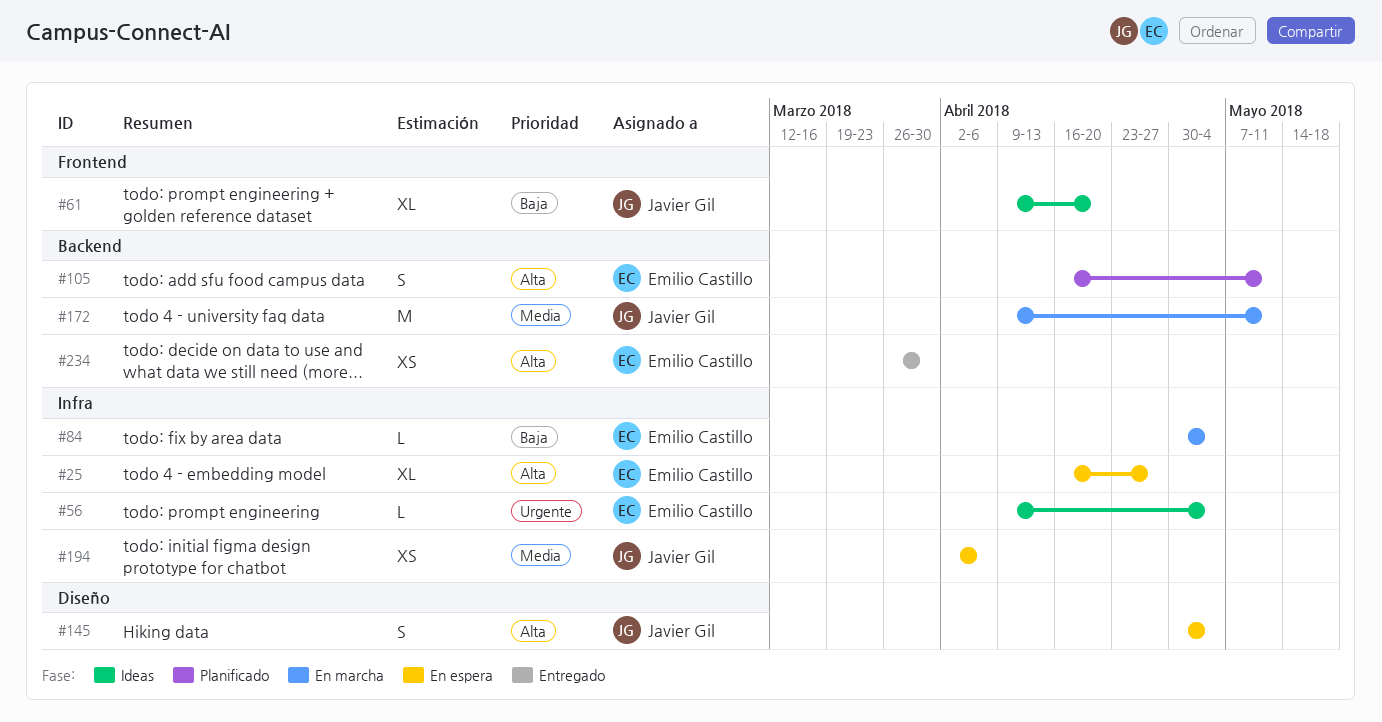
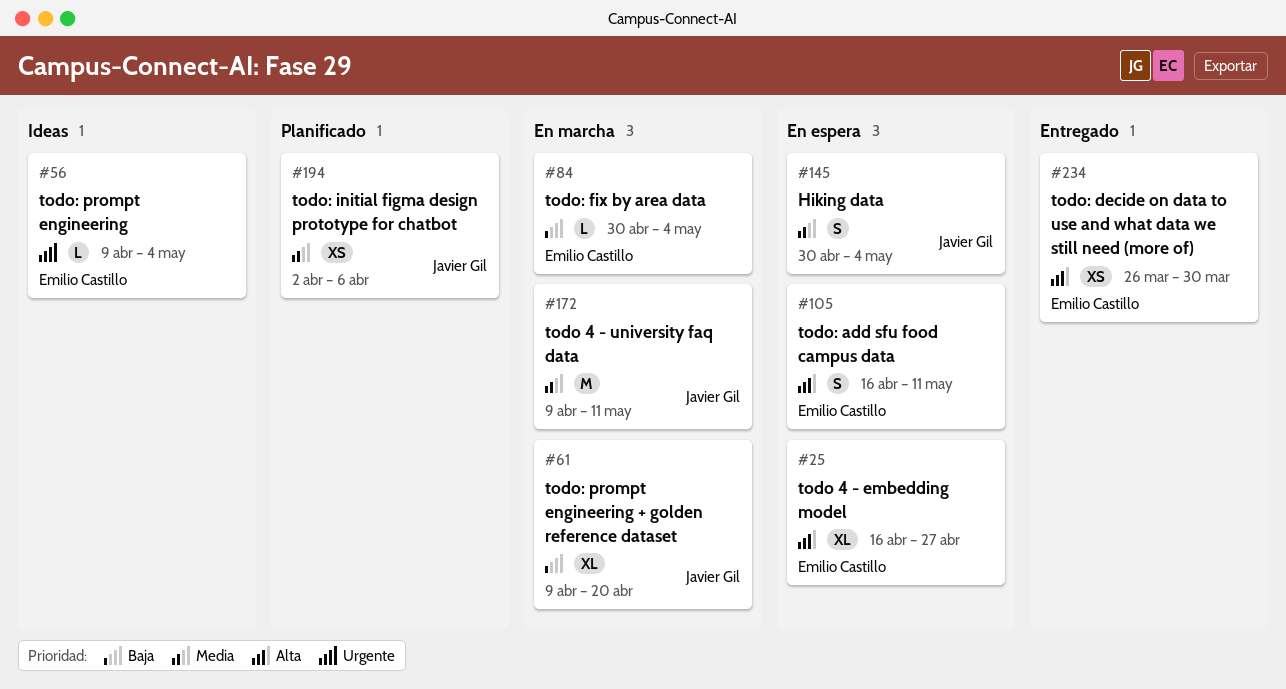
#61, status: Ideas -> En marcha
#105, status: Planificado -> En espera
#145, priority: Alta -> Media
#194, status: En espera -> Planificado

